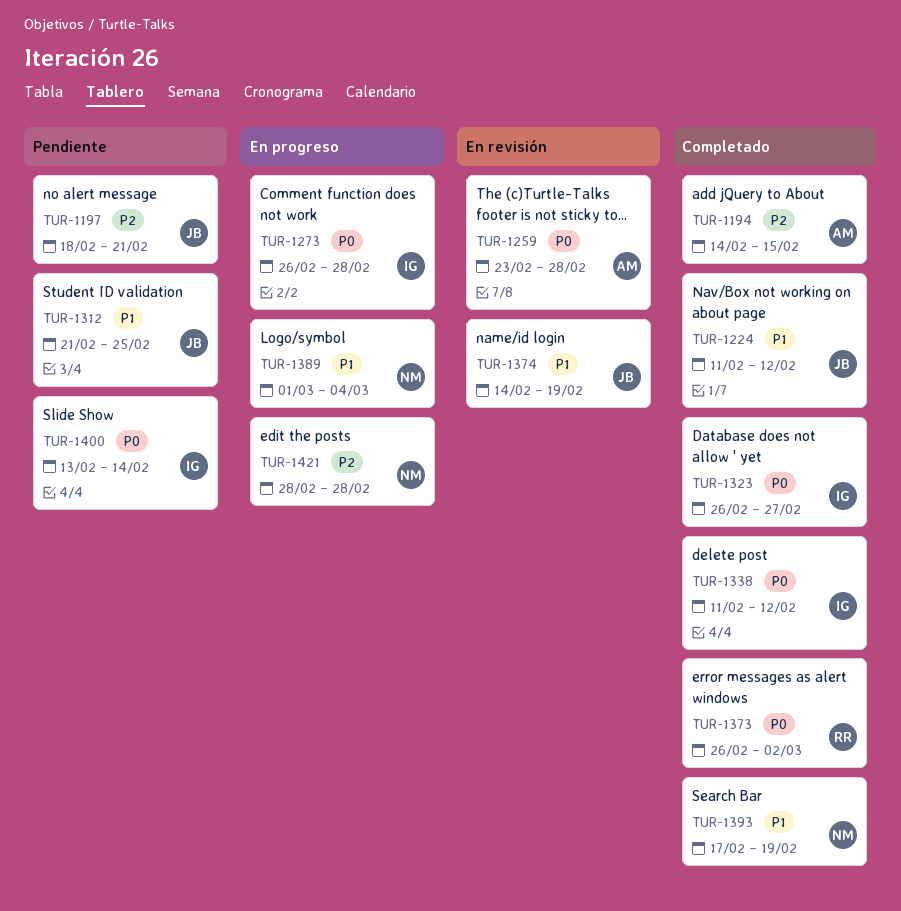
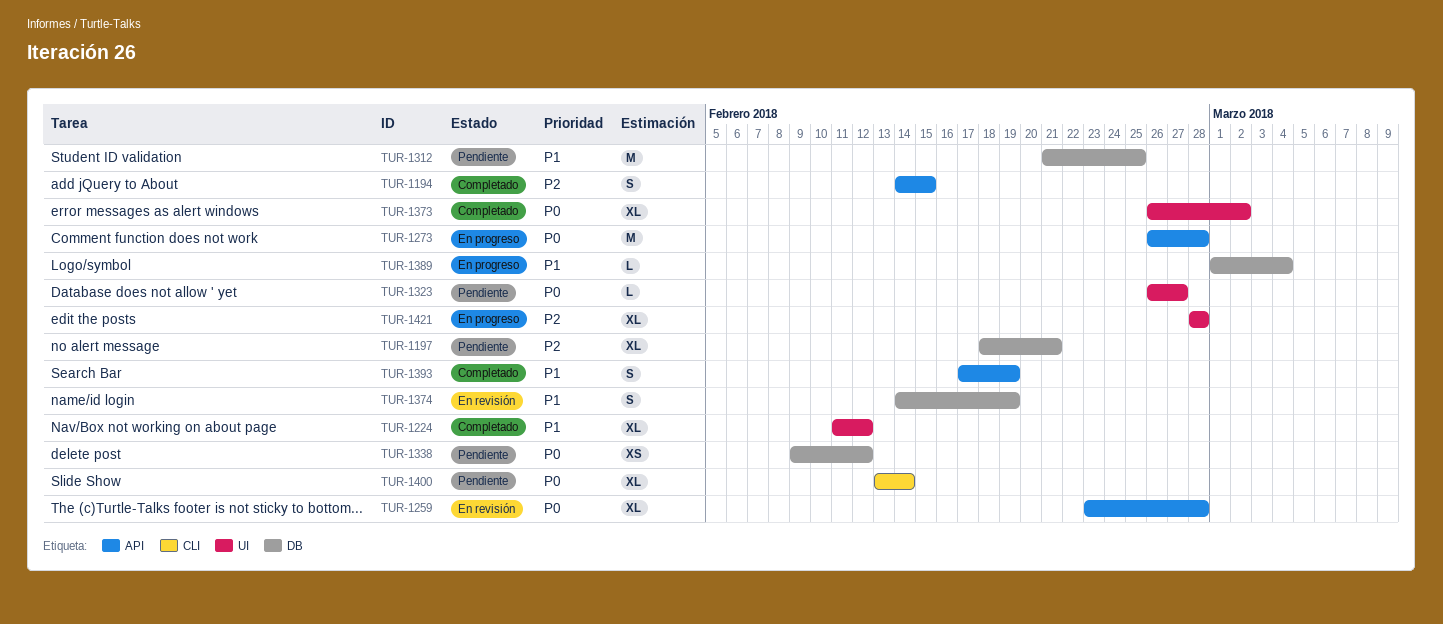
TUR-1323, status: Completado -> Pendiente
TUR-1338, status: Completado -> Pendiente
TUR-1338, start: Feb 11 -> Feb 9

